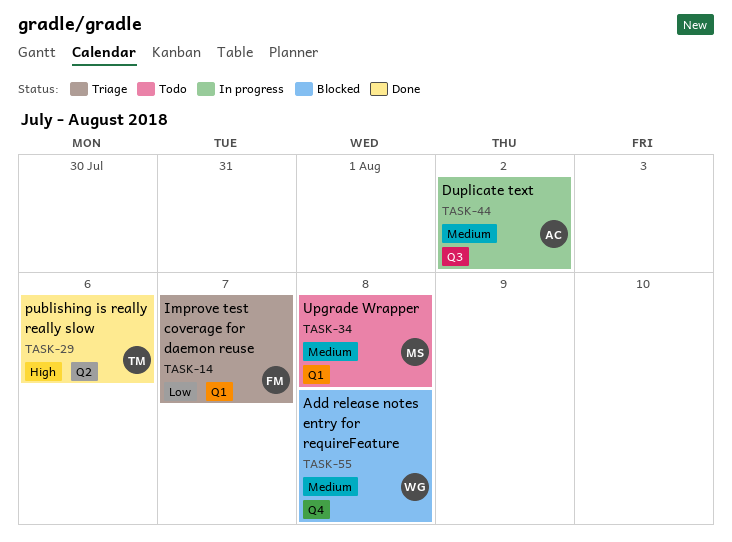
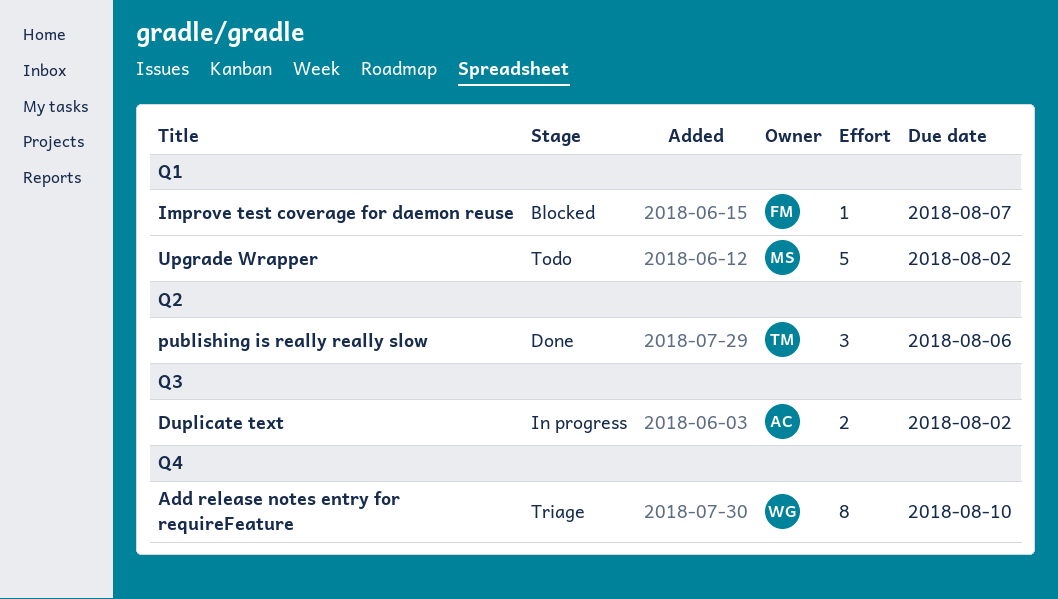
Add release notes entry for requireFeature, status: Blocked -> Triage
Add release notes entry for requireFeature, due: Aug 8 -> Aug 10
Improve test coverage for daemon reuse, status: Triage -> Blocked
Upgrade Wrapper, due: Aug 8 -> Aug 2

